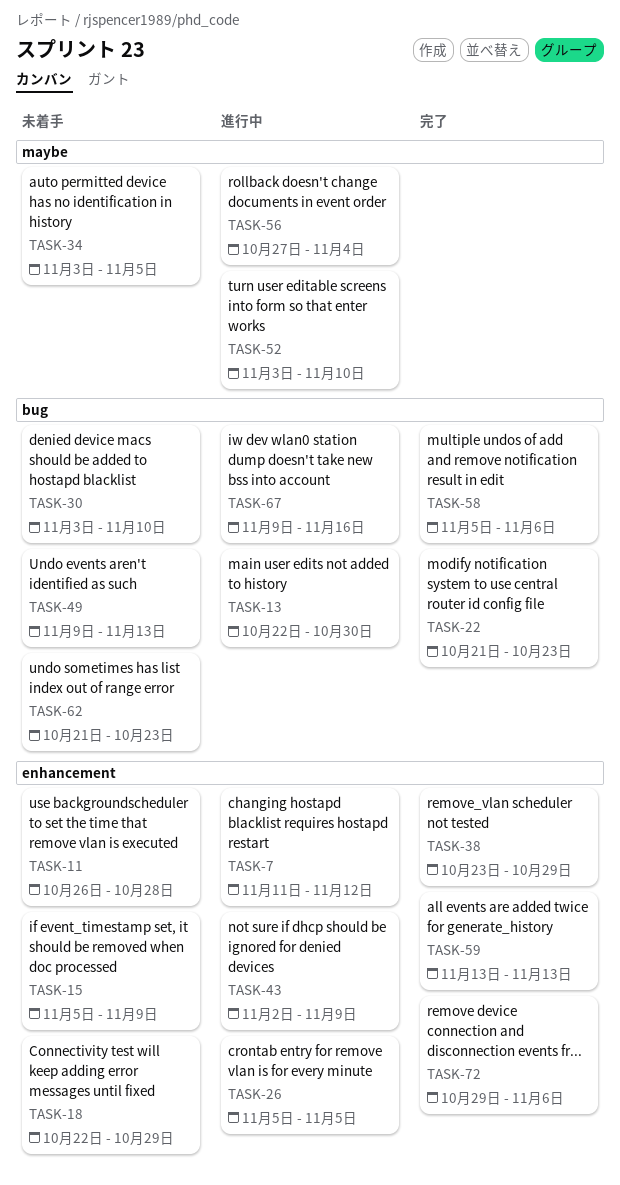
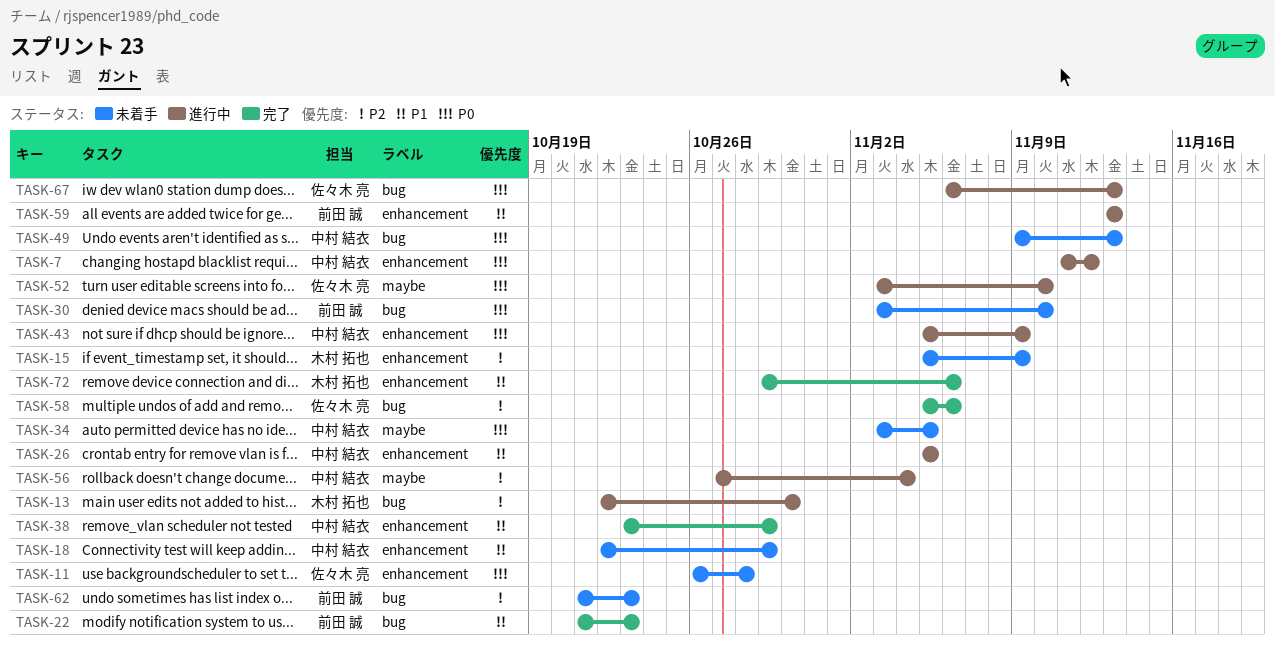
TASK-43, start: Nov 2 -> Nov 5
TASK-59, status: 完了 -> 進行中
TASK-67, start: Nov 9 -> Nov 6
TASK-67, due: Nov 16 -> Nov 13

